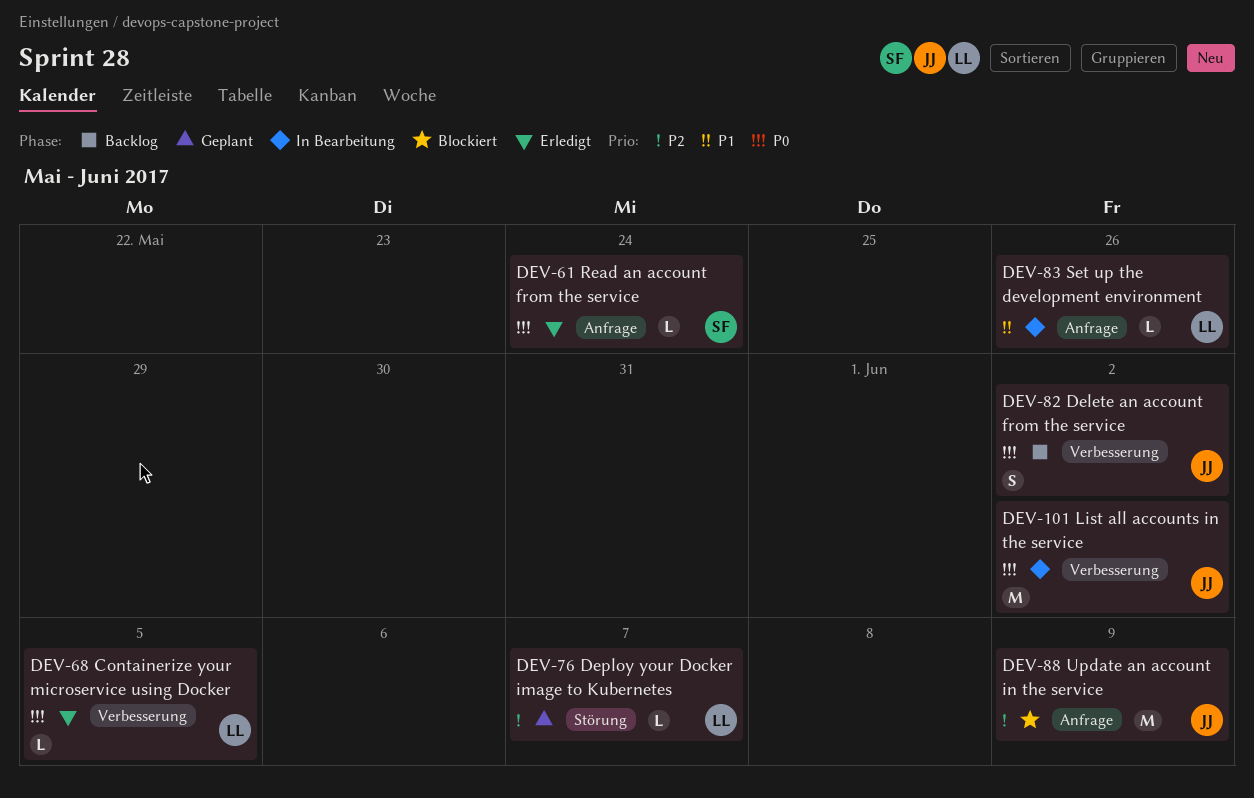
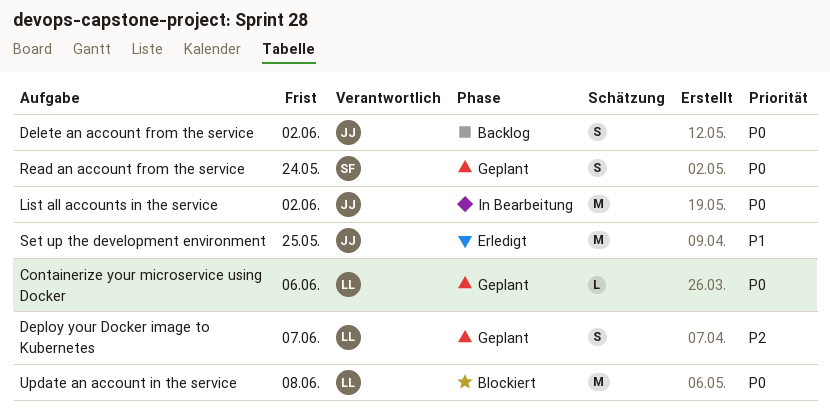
Containerize your microservice using Docker, status: Erledigt -> Geplant
Containerize your microservice using Docker, due: Jun 5 -> Jun 6
Deploy your Docker image to Kubernetes, estimate: L -> S
Read an account from the service, status: Erledigt -> Geplant
Read an account from the service, estimate: L -> S
Set up the development environment, status: In Bearbeitung -> Erledigt
Set up the development environment, owner: LL -> JJ
Set up the development environment, estimate: L -> M
Set up the development environment, due: May 26 -> May 25
Update an account in the service, owner: JJ -> LL
Update an account in the service, priority: P2 -> P0
Update an account in the service, due: Jun 9 -> Jun 8

